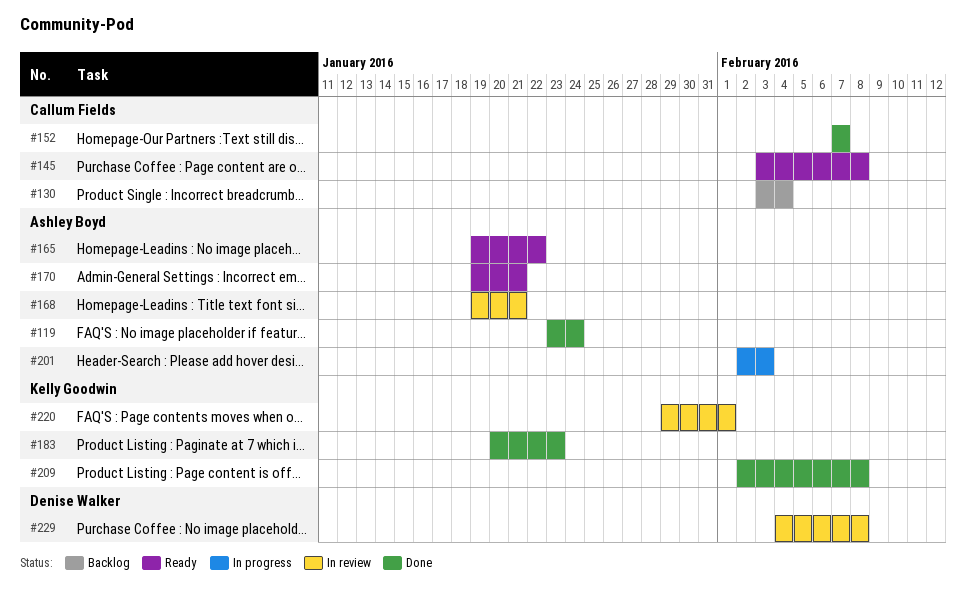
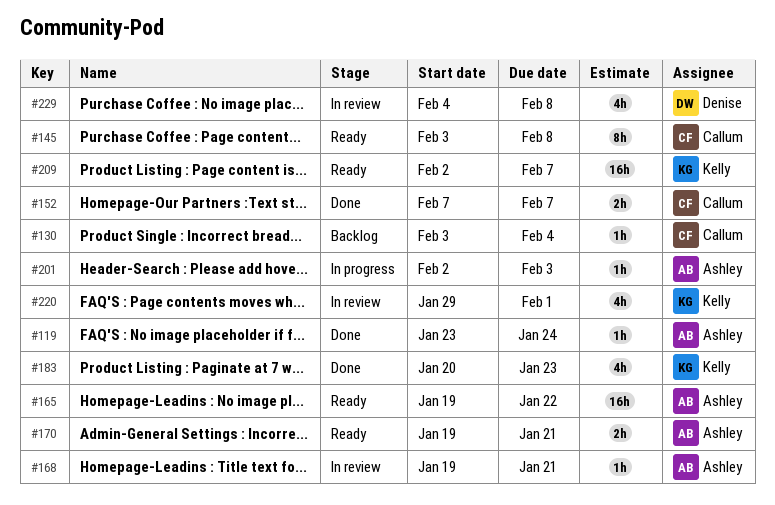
#209, status: Done -> Ready
#209, due: Feb 8 -> Feb 7

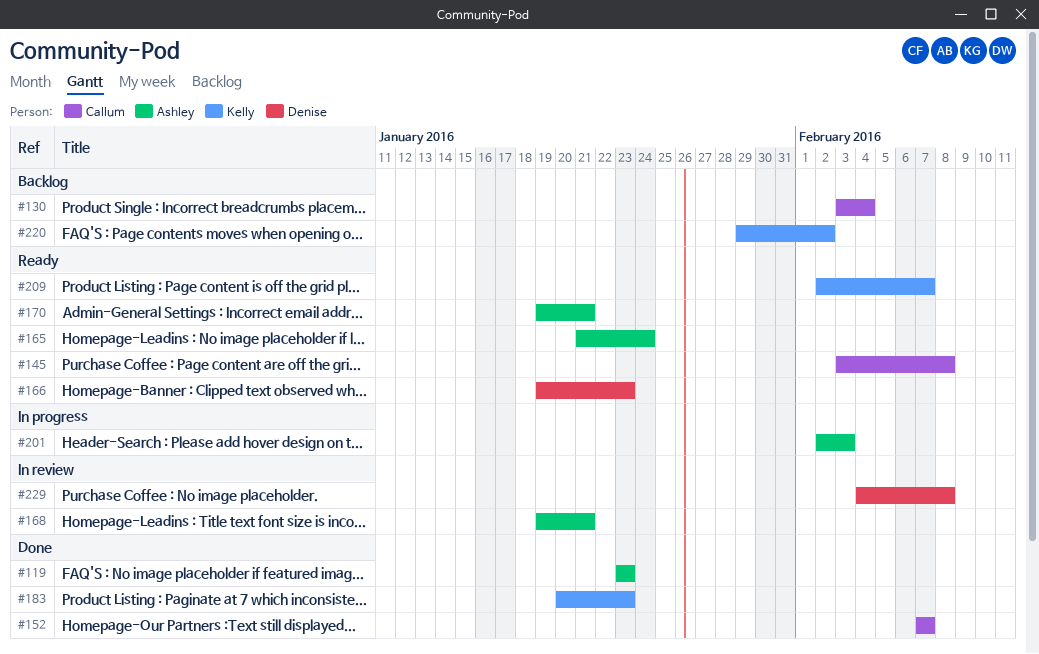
#119, due: Jan 24 -> Jan 23
#165, start: Jan 19 -> Jan 21
#165, due: Jan 22 -> Jan 24
#166: none -> present
#220, status: In review -> Backlog
#220, due: Feb 1 -> Feb 2

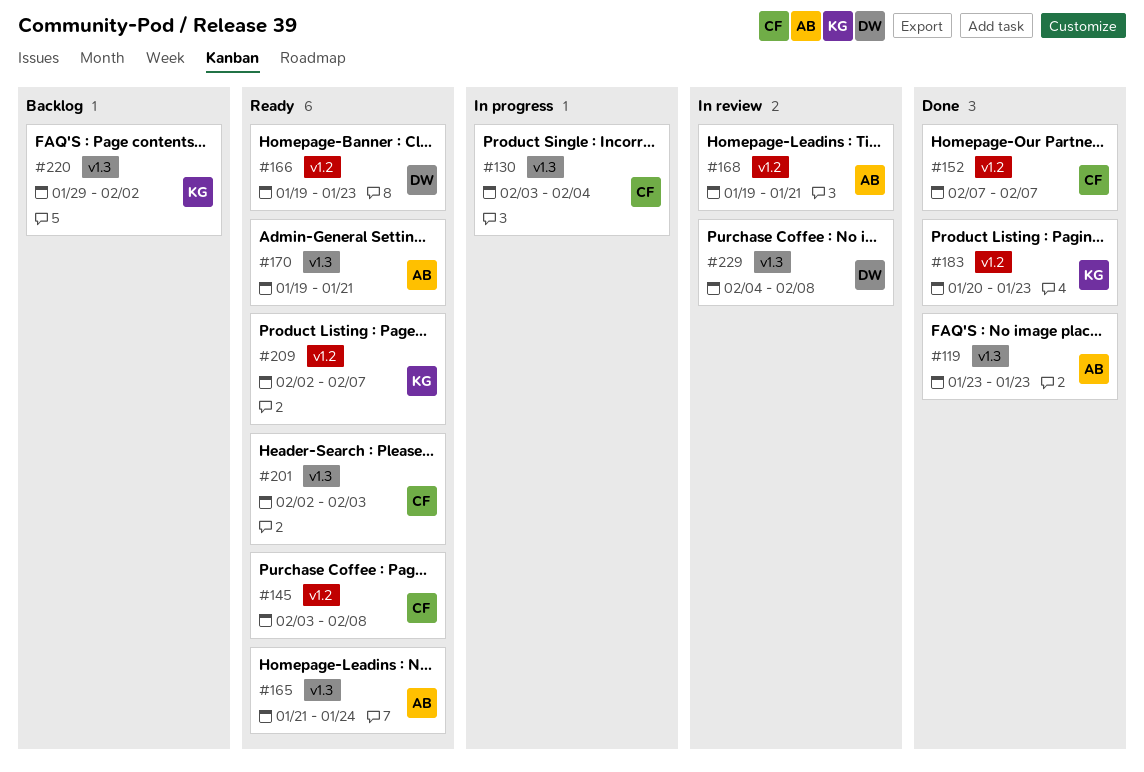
#130, status: Backlog -> In progress
#201, status: In progress -> Ready
#201, owner: Ashley -> Callum

